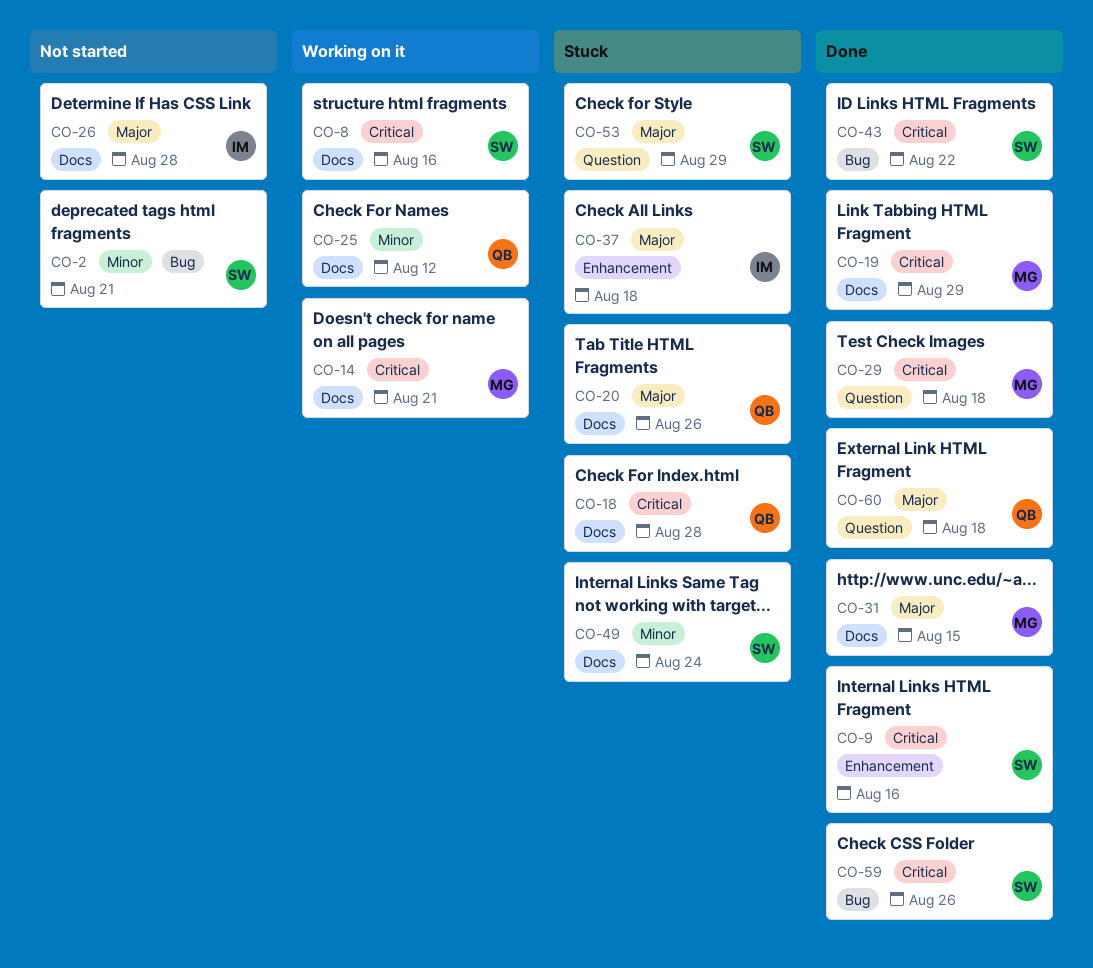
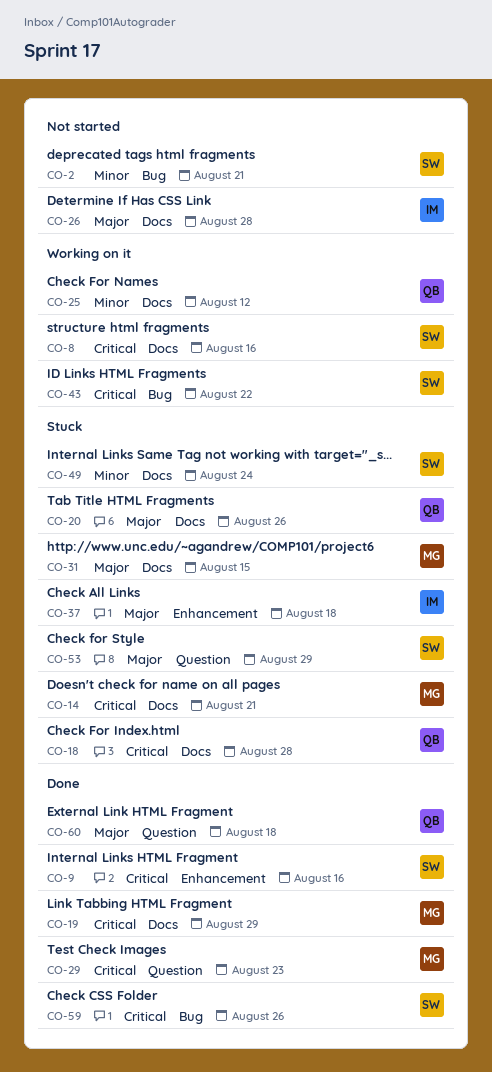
CO-14, status: Working on it -> Stuck
CO-29, due: Aug 18 -> Aug 23
CO-31, status: Done -> Stuck
CO-43, status: Done -> Working on it

